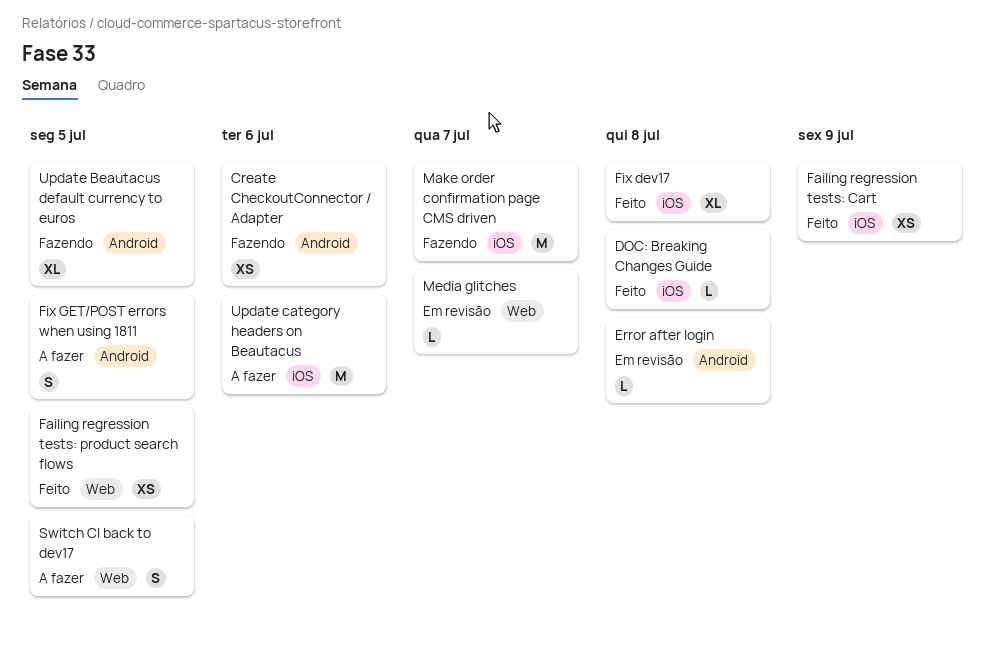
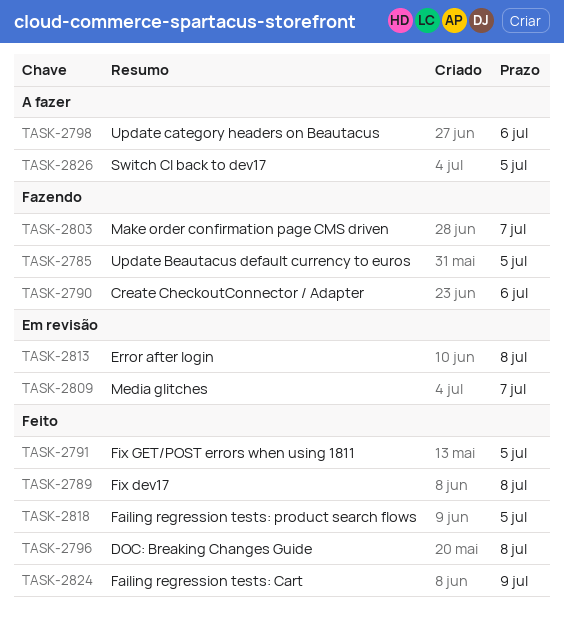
Fix GET/POST errors when using 1811, status: A fazer -> Feito

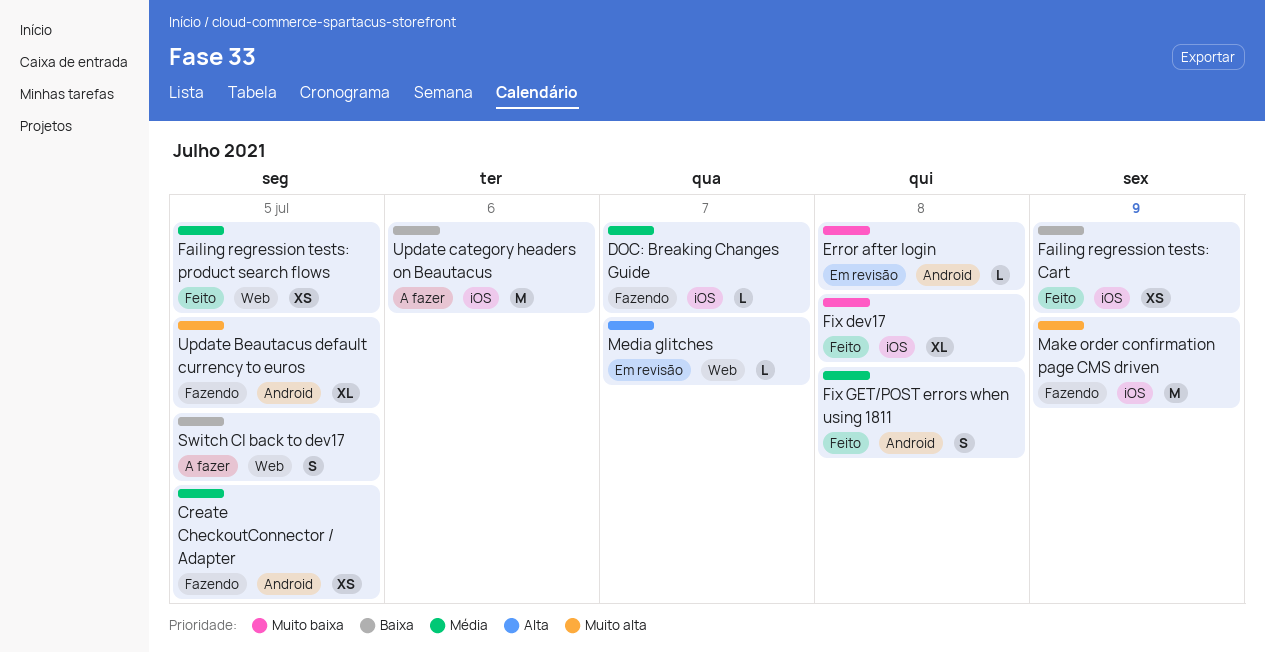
Create CheckoutConnector / Adapter, due: Jul 6 -> Jul 5
DOC: Breaking Changes Guide, status: Feito -> Fazendo
DOC: Breaking Changes Guide, due: Jul 8 -> Jul 7
Fix GET/POST errors when using 1811, due: Jul 5 -> Jul 8
Make order confirmation page CMS driven, due: Jul 7 -> Jul 9

